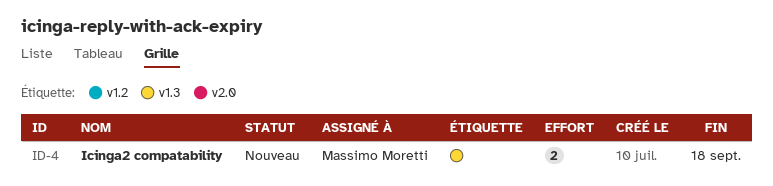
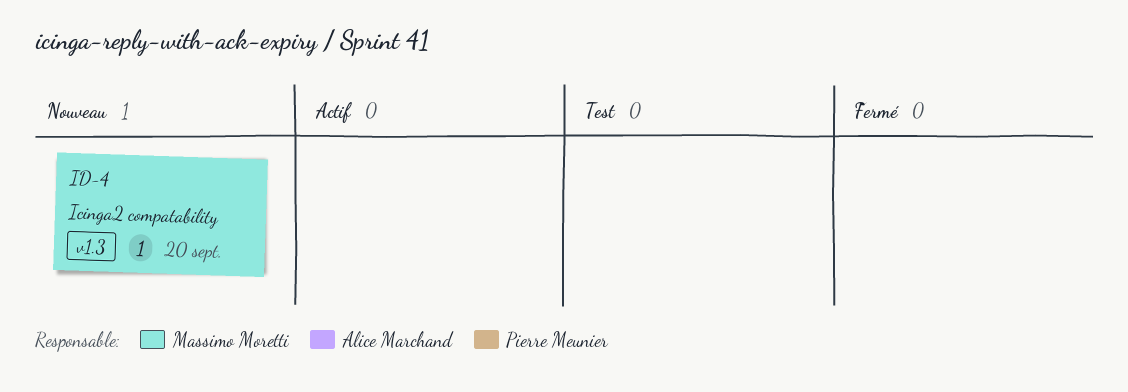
ID-4, estimate: 2 -> 1
ID-4, due: Sep 18 -> Sep 20

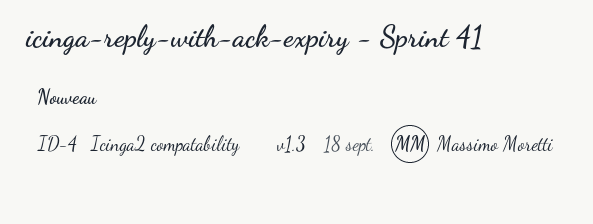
ID-4, due: Sep 20 -> Sep 18

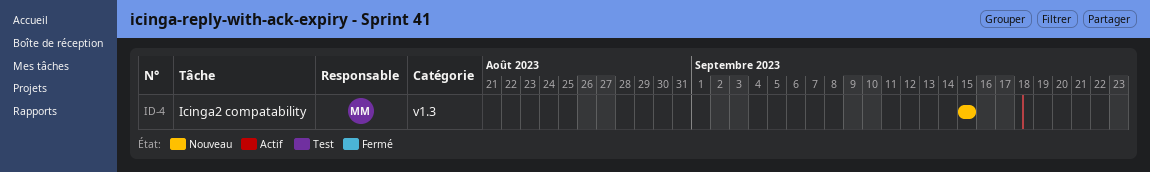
ID-4, due: Sep 18 -> Sep 15

